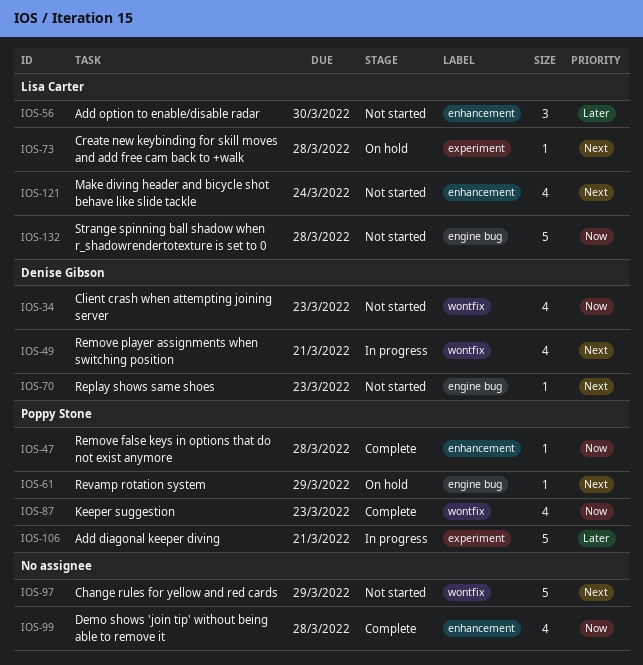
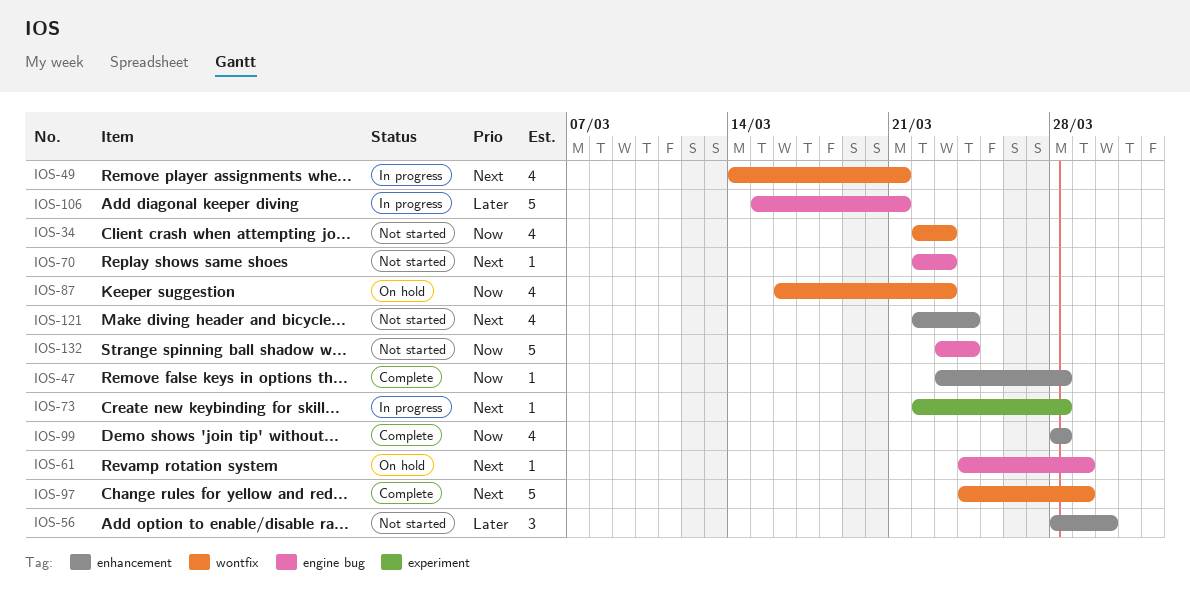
IOS-73, status: On hold -> In progress
IOS-87, status: Complete -> On hold
IOS-97, status: Not started -> Complete
IOS-106, label: experiment -> engine bug
IOS-132, due: Mar 28 -> Mar 24

